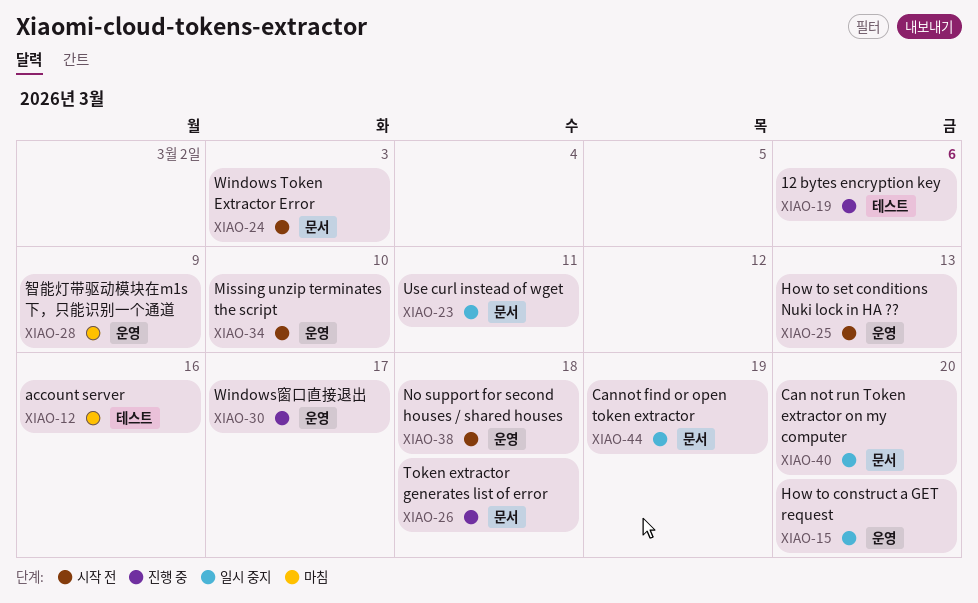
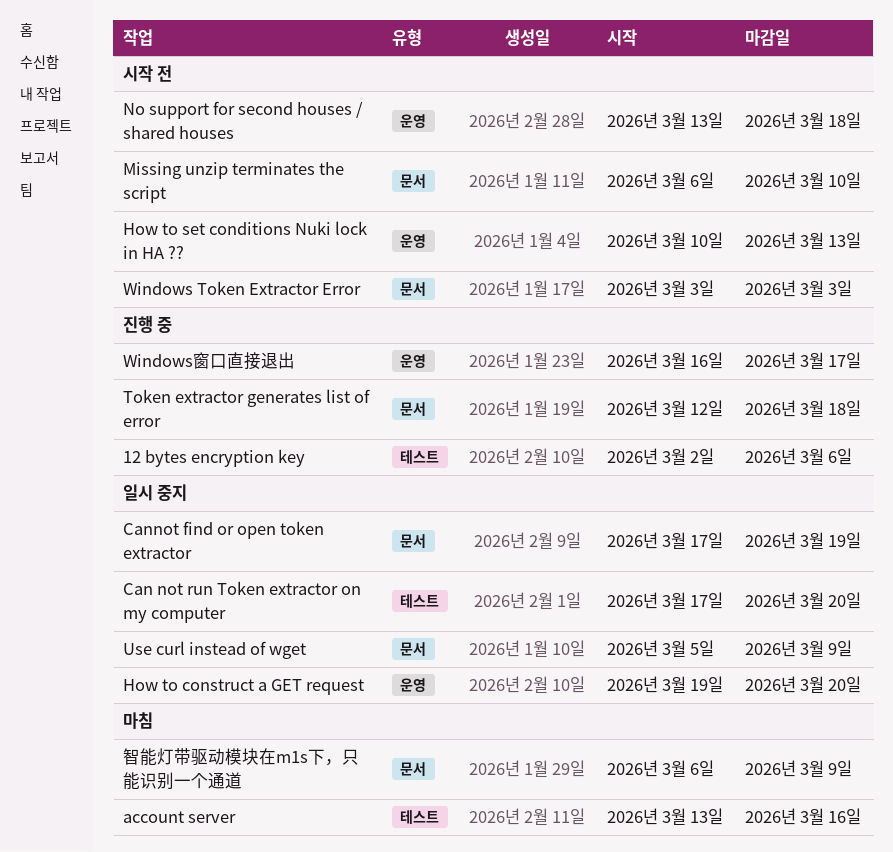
Can not run Token extractor on my computer, label: 문서 -> 테스트
Missing unzip terminates the script, label: 운영 -> 문서
Use curl instead of wget, due: Mar 11 -> Mar 9
智能灯带驱动模块在m1s下，只能识别一个通道, label: 운영 -> 문서

